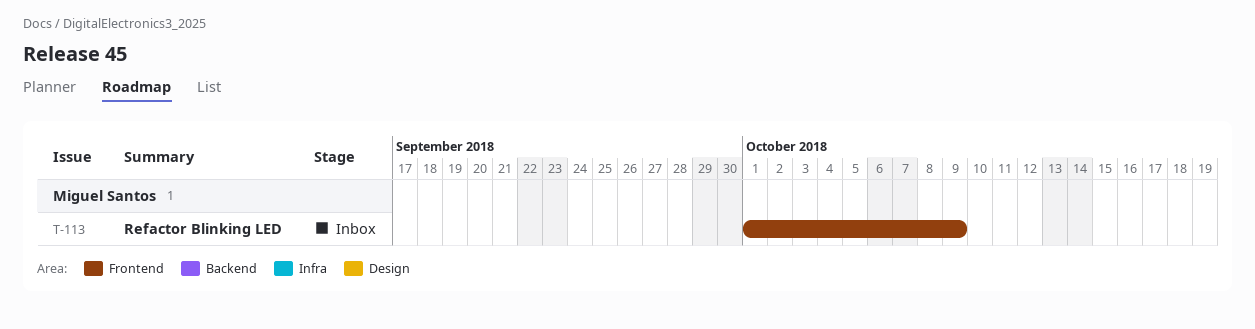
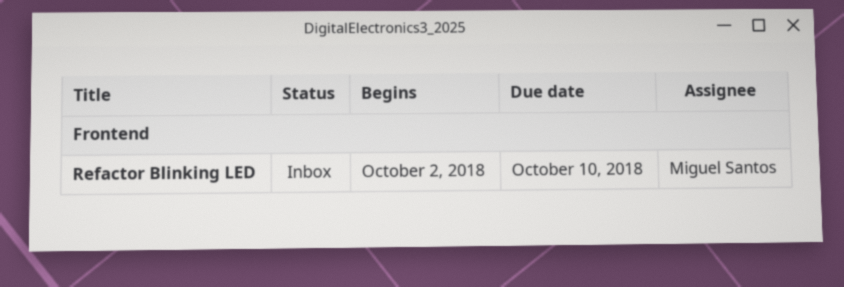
Refactor Blinking LED, start: Oct 1 -> Oct 2
Refactor Blinking LED, due: Oct 9 -> Oct 10

